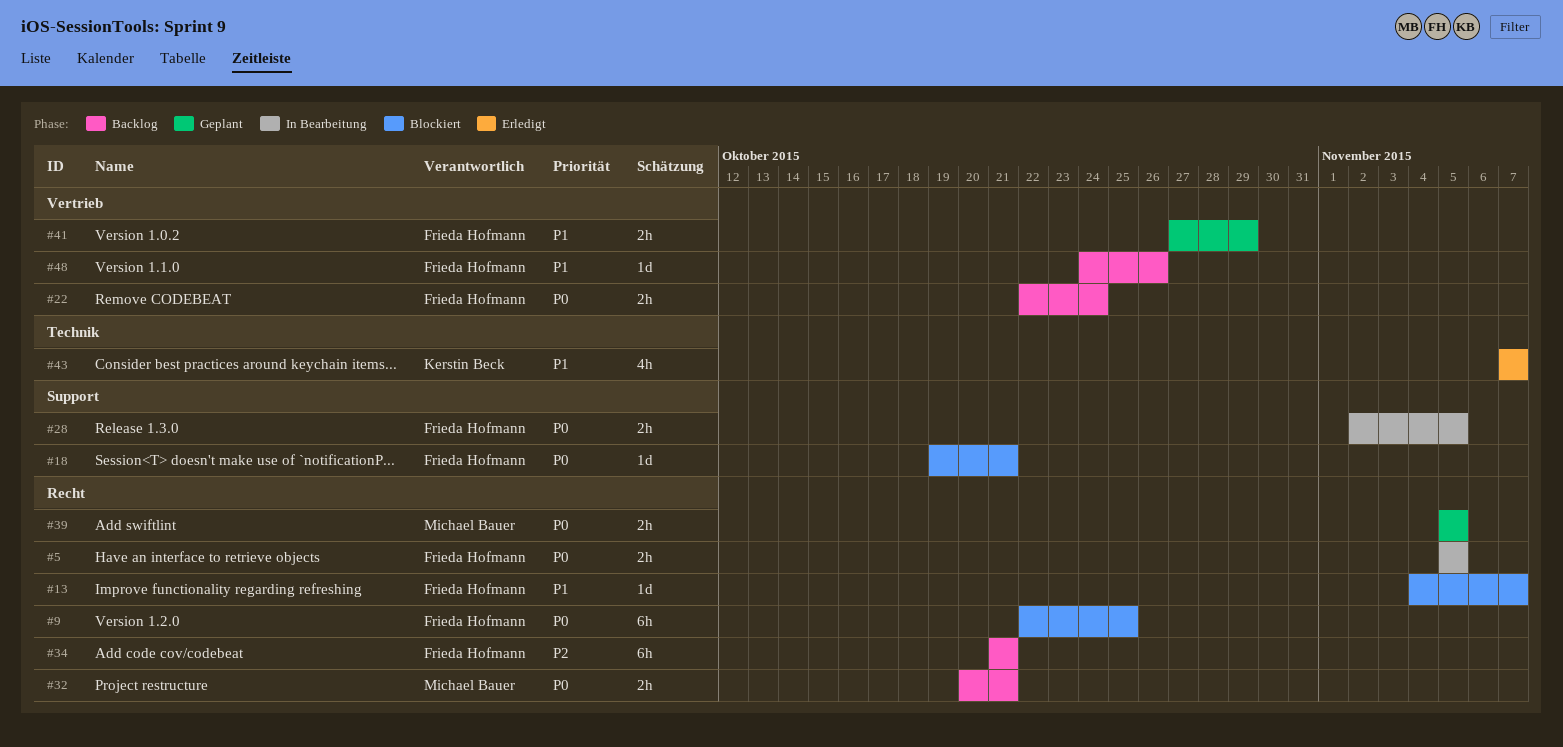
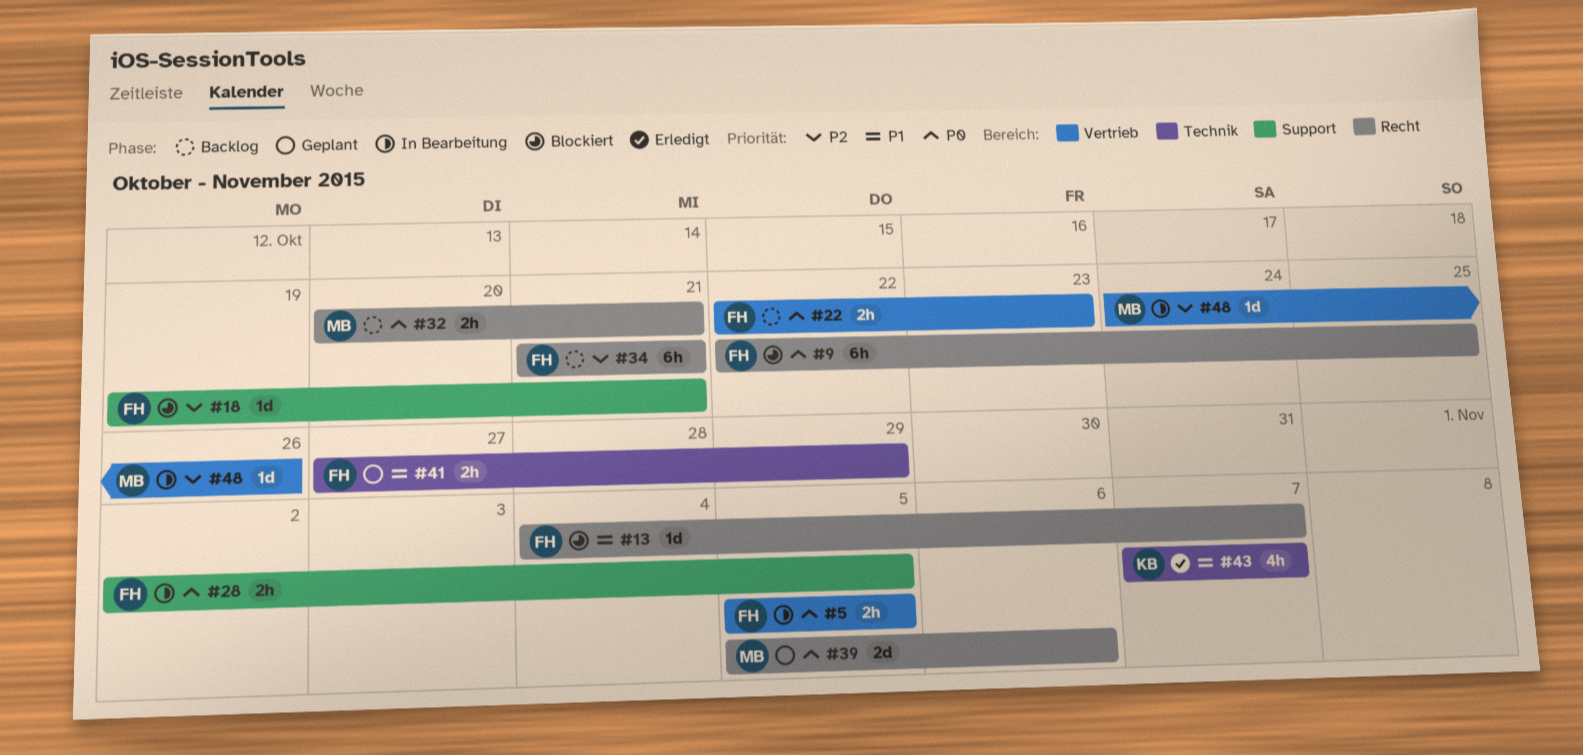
#5, label: Recht -> Vertrieb
#18, priority: P0 -> P2
#22, due: Oct 24 -> Oct 23
#39, estimate: 2h -> 2d
#39, due: Nov 5 -> Nov 6
#41, label: Vertrieb -> Technik
#48, status: Backlog -> In Bearbeitung
#48, owner: Frieda Hofmann -> Michael Bauer
#48, priority: P1 -> P2

